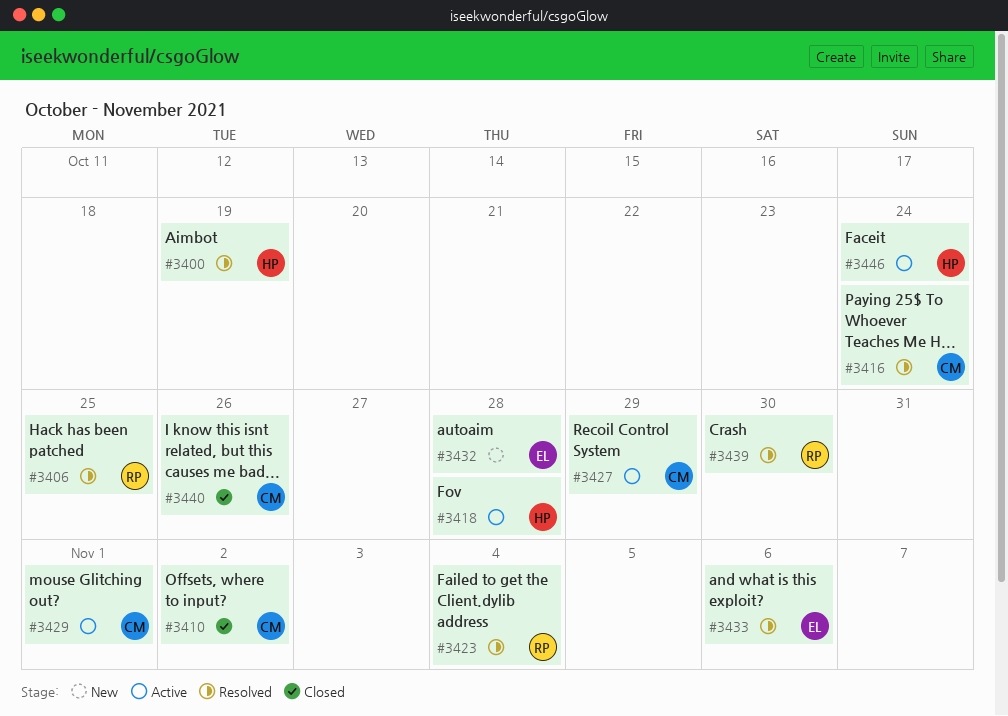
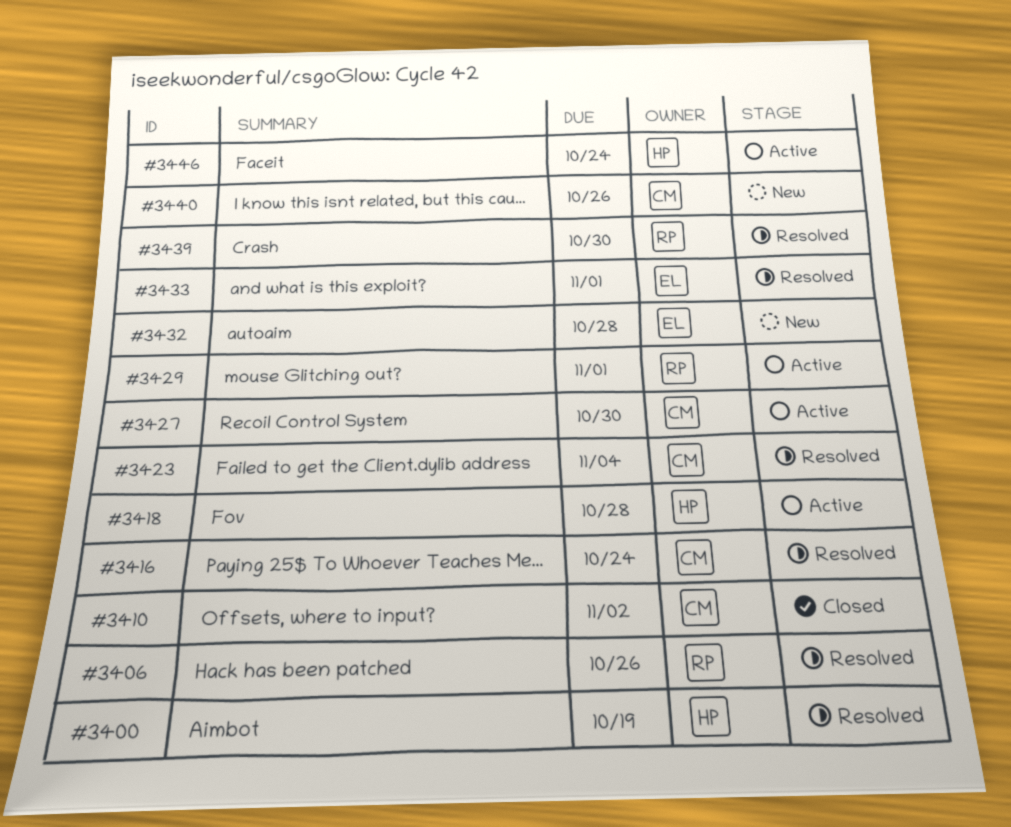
#3406, due: Oct 25 -> Oct 26
#3423, owner: RP -> CM
#3427, due: Oct 29 -> Oct 30
#3429, owner: CM -> RP
#3433, due: Nov 6 -> Nov 1
#3440, status: Closed -> New

